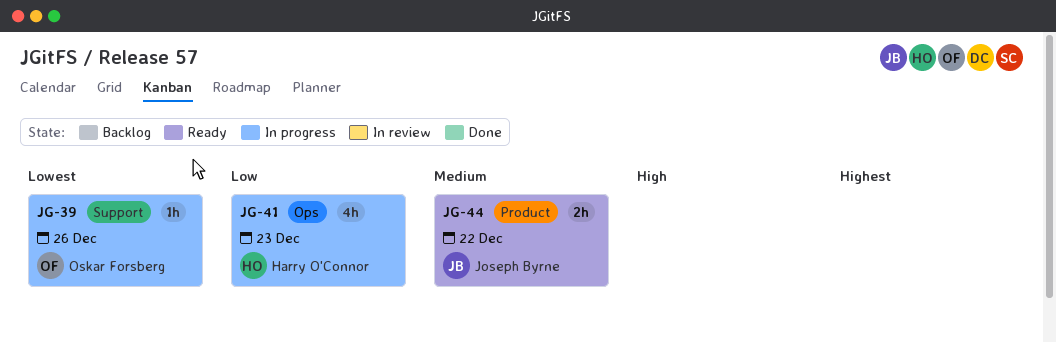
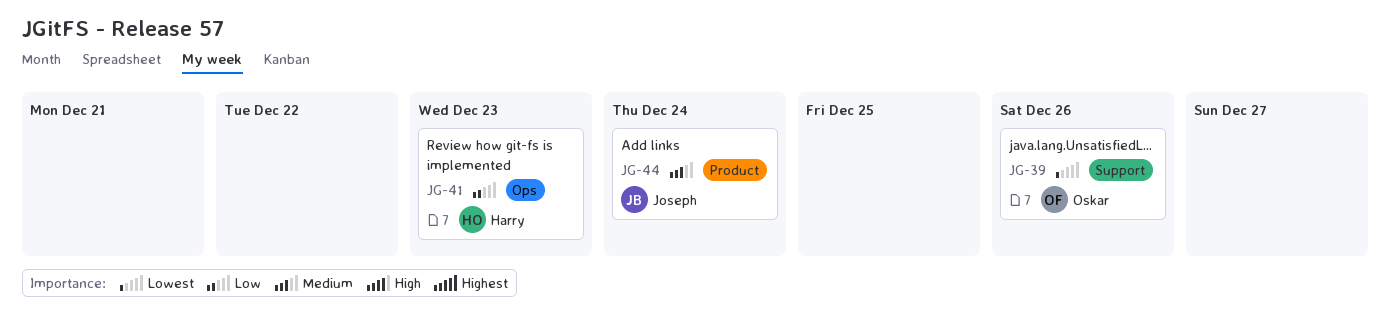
JG-44, due: Dec 22 -> Dec 24

